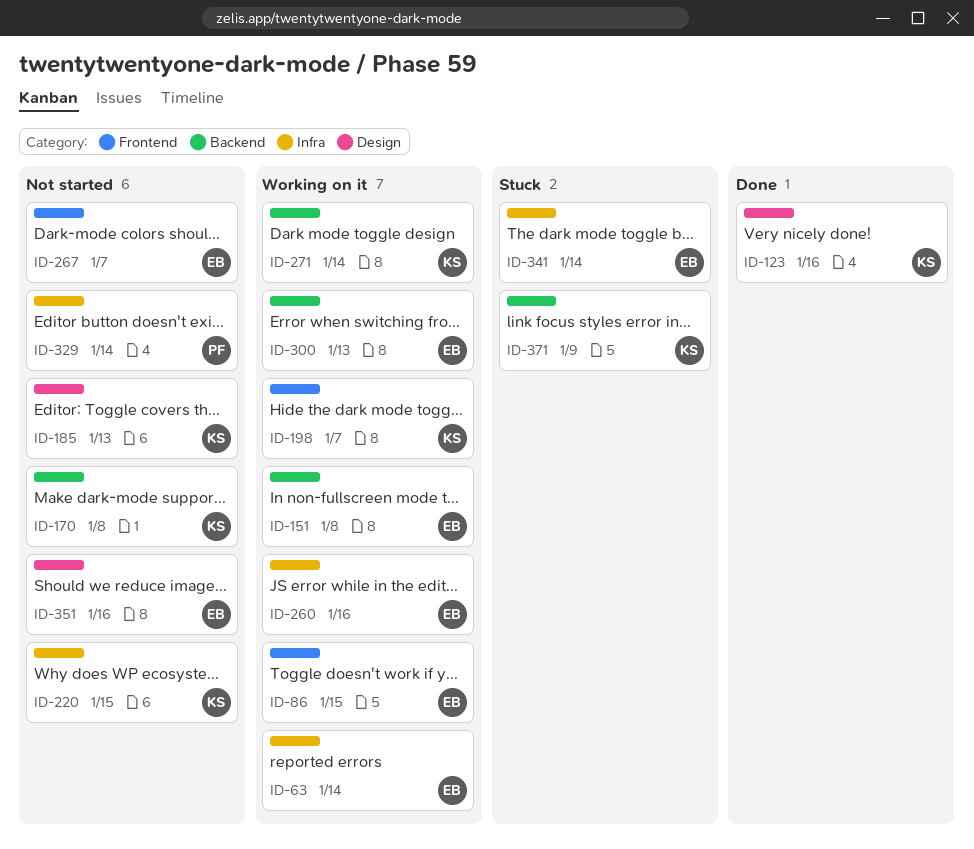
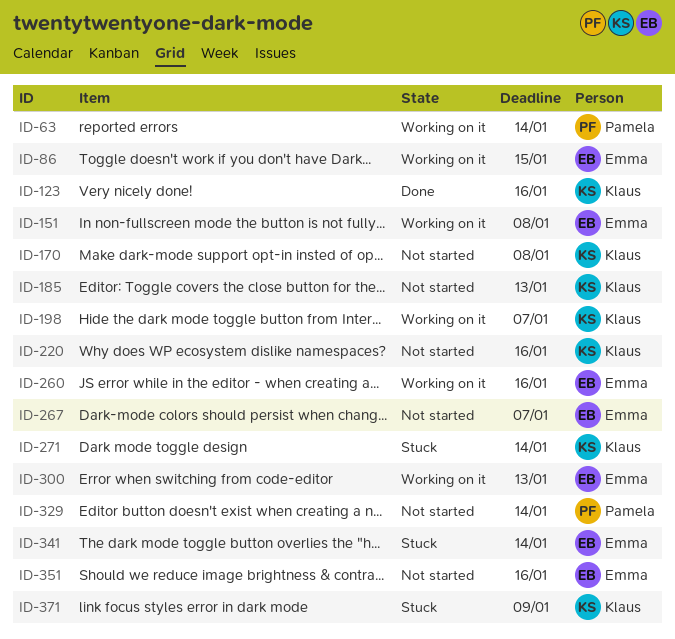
ID-63, owner: Emma -> Pamela
ID-220, due: Jan 15 -> Jan 16
ID-271, status: Working on it -> Stuck

